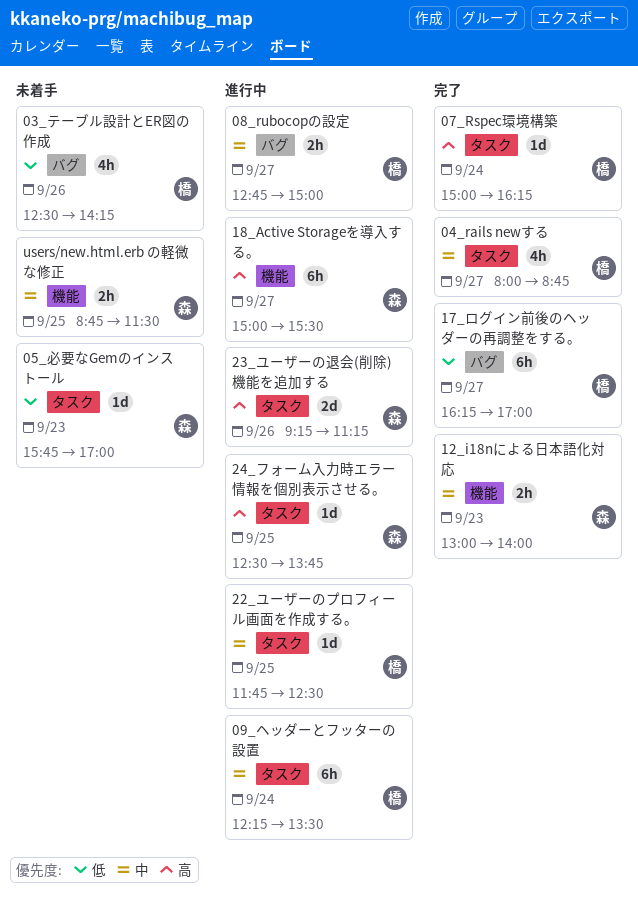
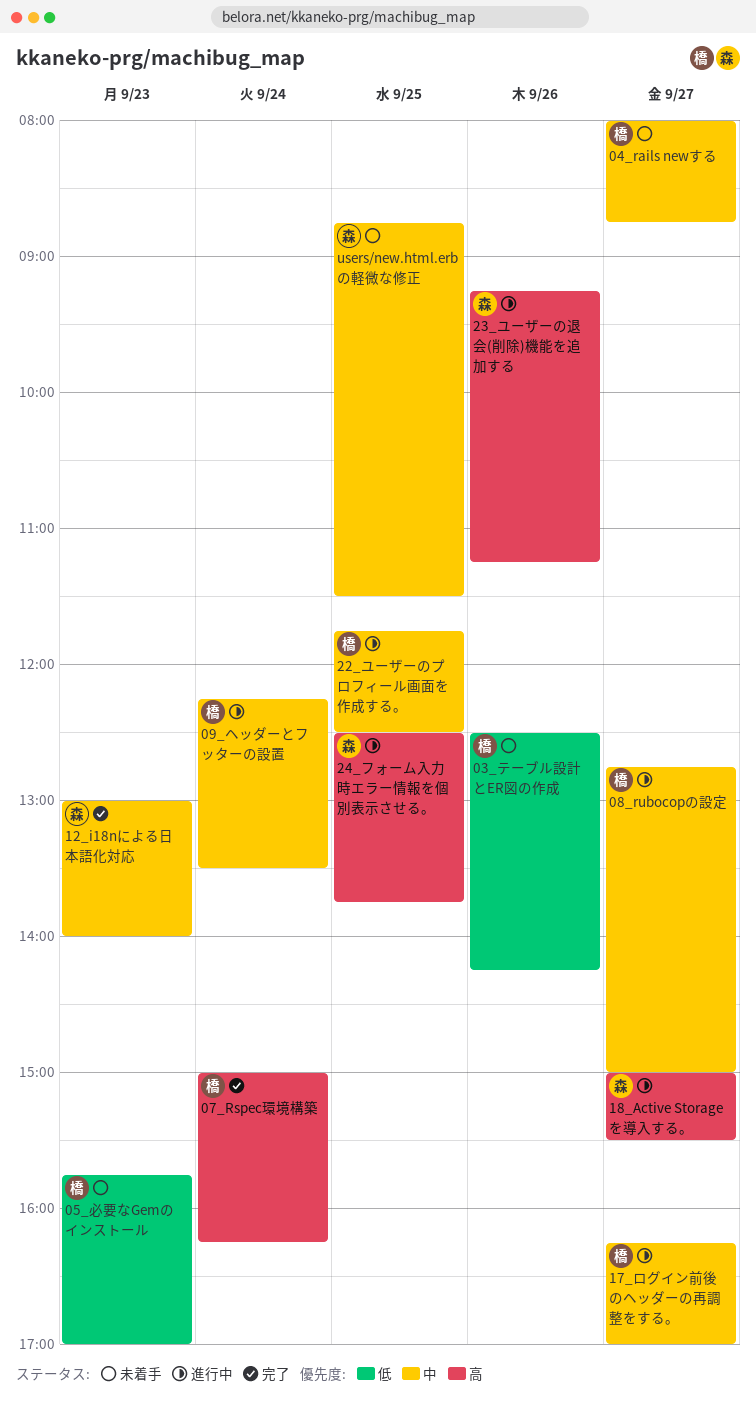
04_rails newする, status: 完了 -> 未着手
05_必要なGemのインストール, owner: 森 -> 橋
17_ログイン前後のヘッダーの再調整をする。, status: 完了 -> 進行中
17_ログイン前後のヘッダーの再調整をする。, priority: 低 -> 中

